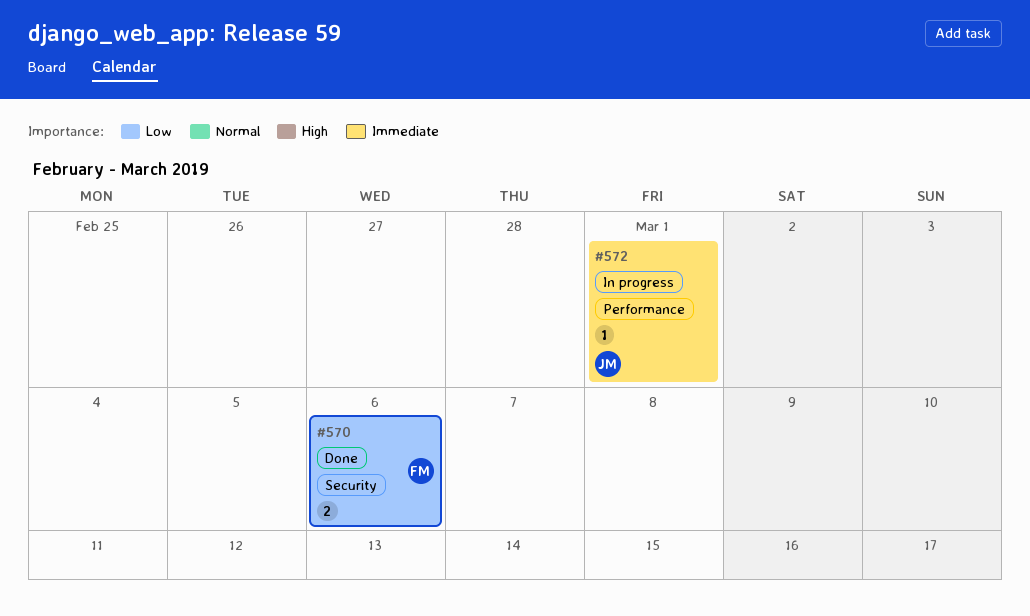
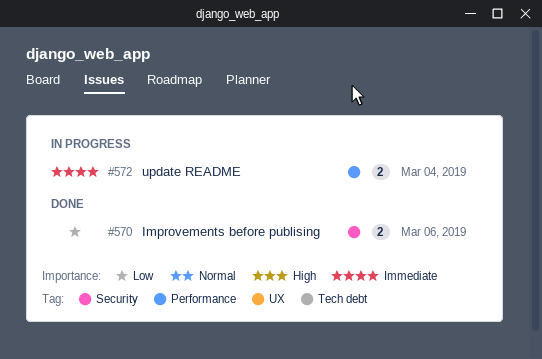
#572, estimate: 1 -> 2
#572, due: Mar 1 -> Mar 4

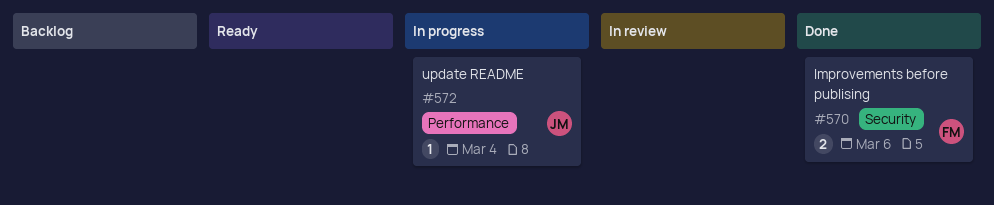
#572, estimate: 2 -> 1

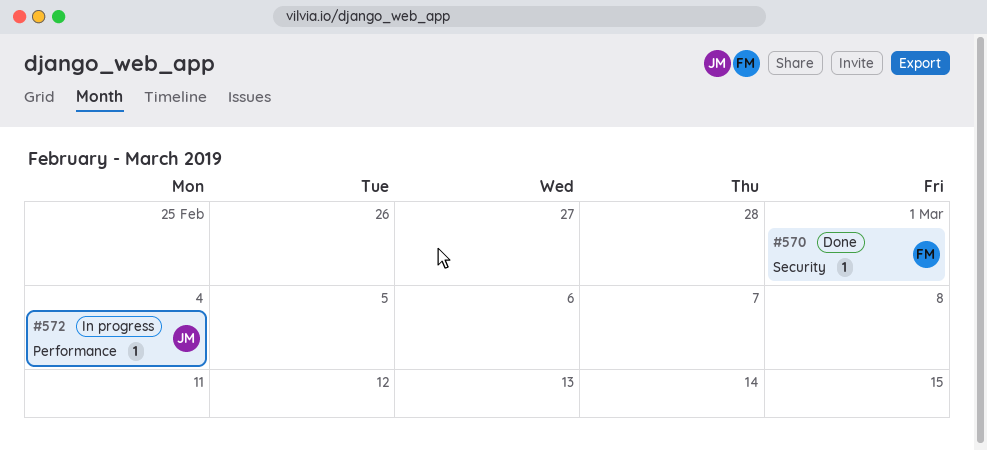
#570, estimate: 2 -> 1
#570, due: Mar 6 -> Mar 1

